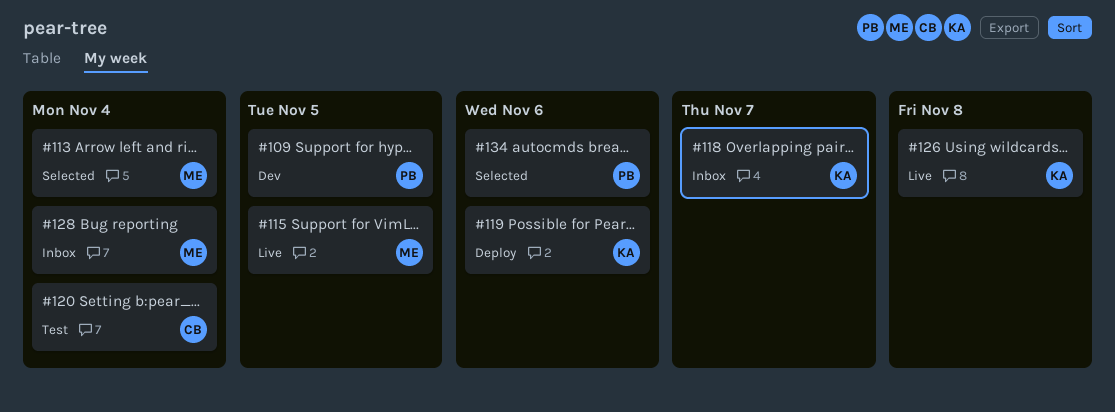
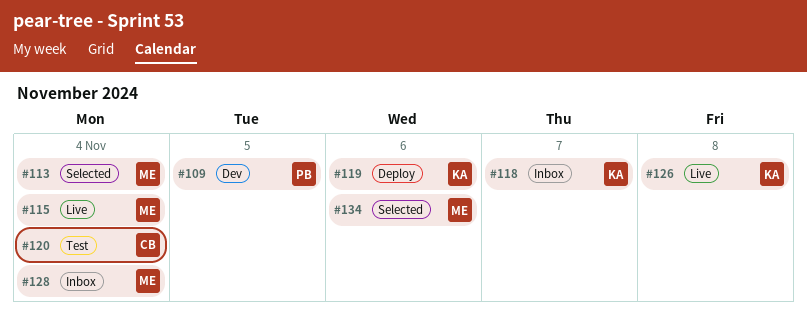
#115, due: Nov 5 -> Nov 4
#134, owner: PB -> ME

